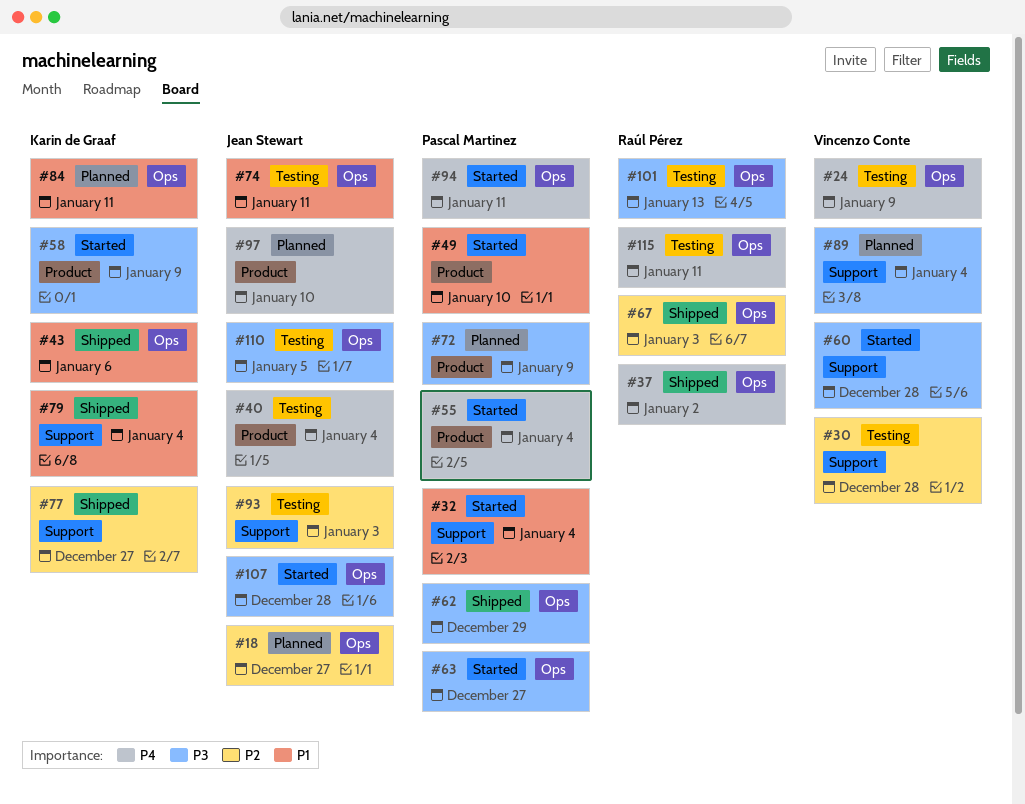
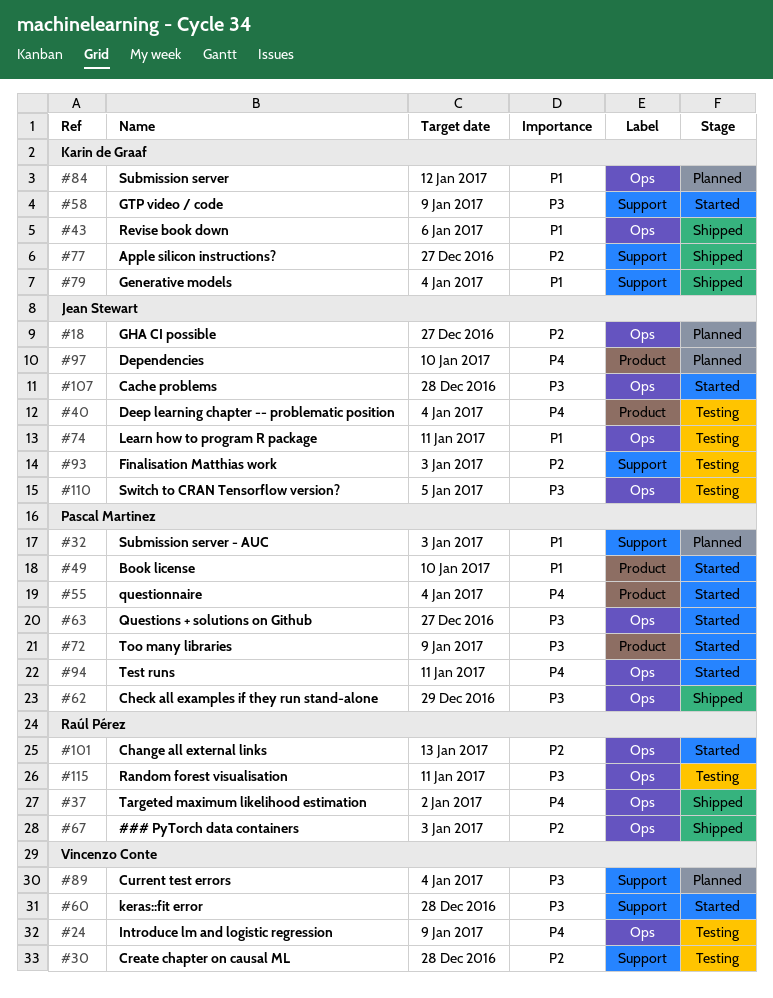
#32, status: Started -> Planned
#32, due: Jan 4 -> Jan 3
#58, label: Product -> Support
#72, status: Planned -> Started
#84, due: Jan 11 -> Jan 12
#101, status: Testing -> Started
#101, priority: P3 -> P2
#115, priority: P4 -> P3

